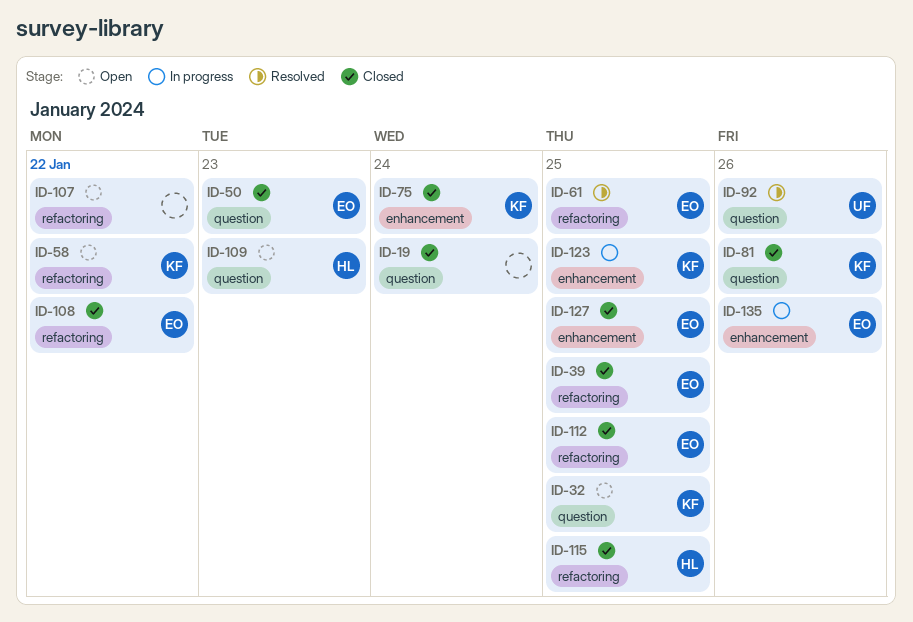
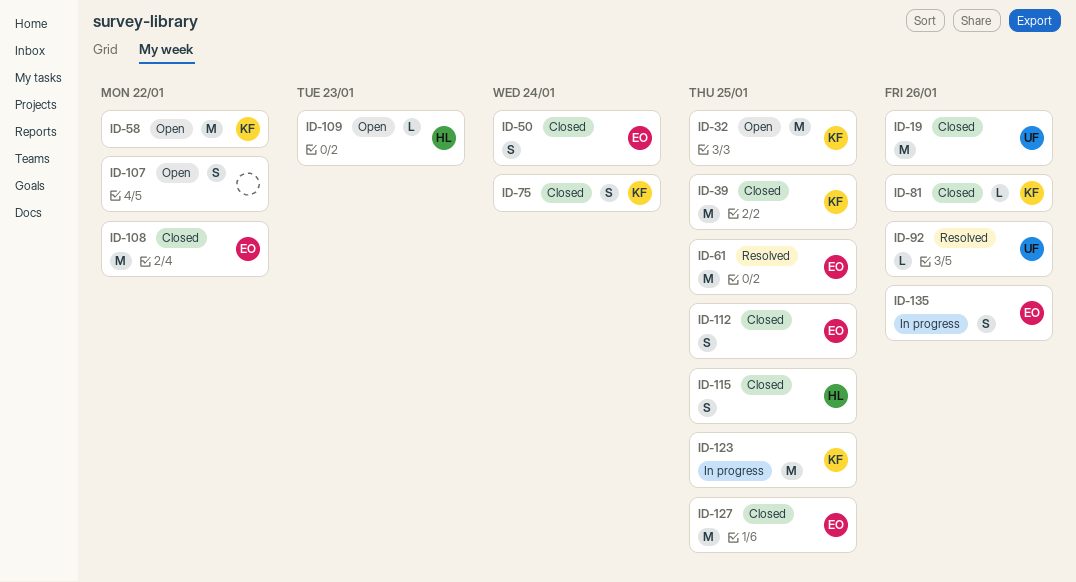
ID-19, owner: none -> UF
ID-19, due: Jan 24 -> Jan 26
ID-39, owner: EO -> KF
ID-50, due: Jan 23 -> Jan 24

